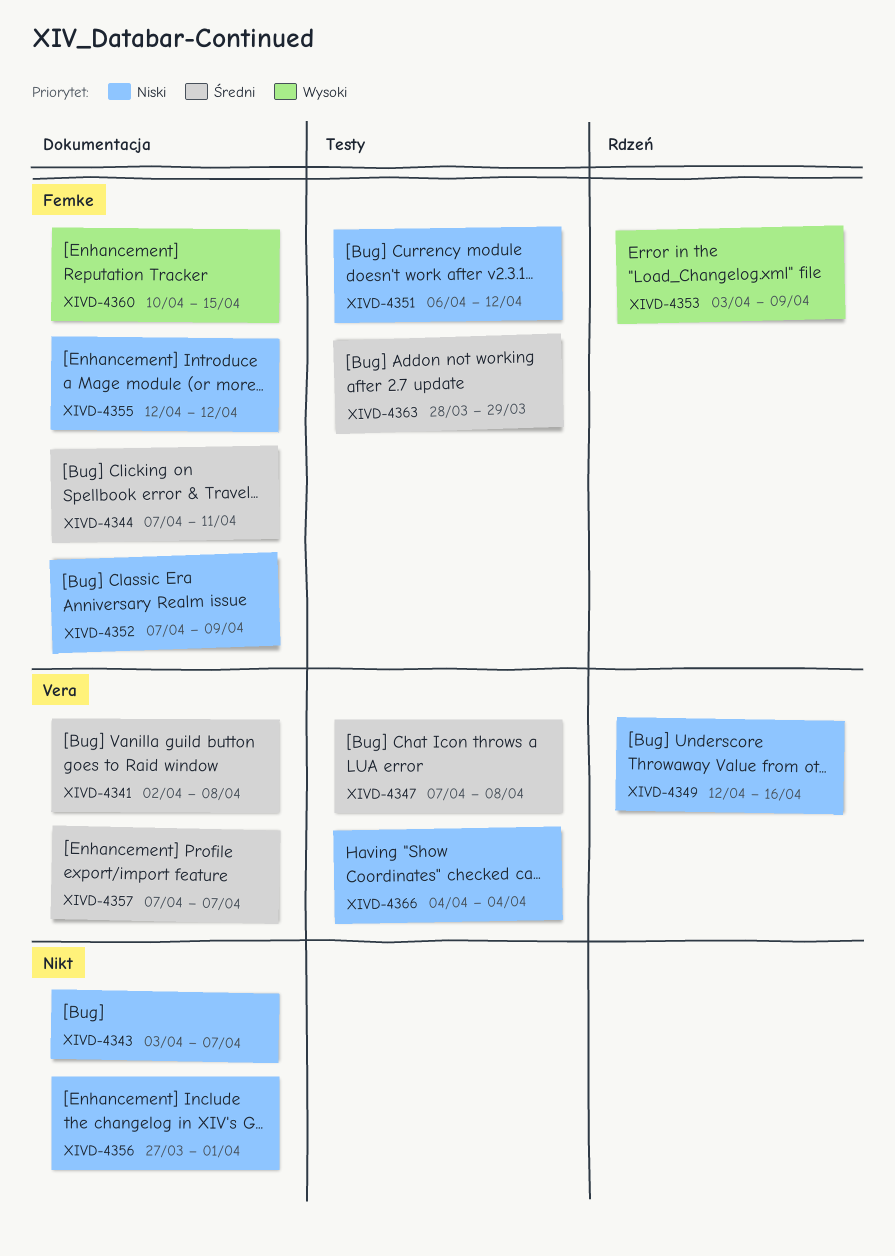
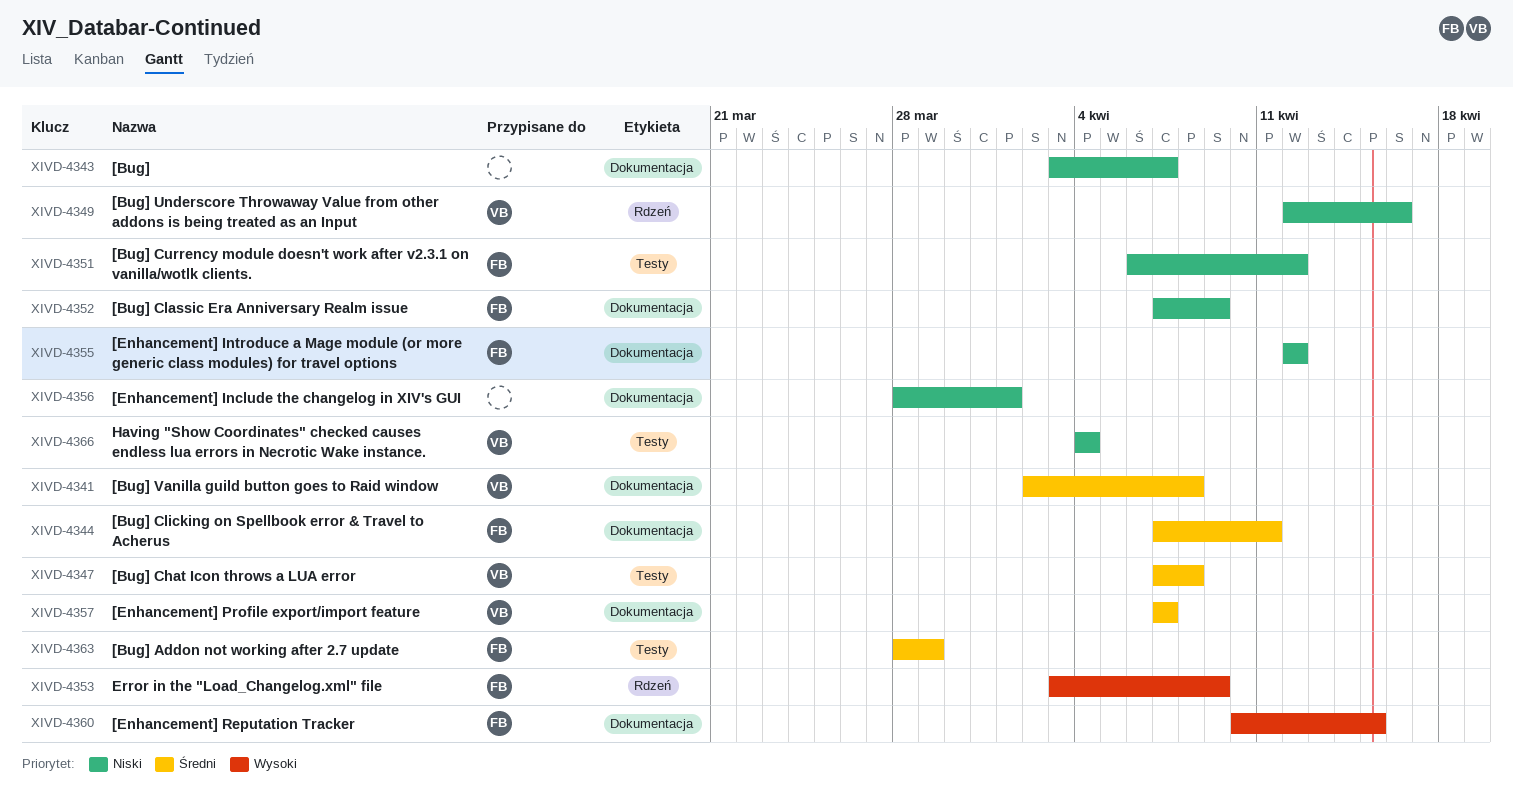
XIVD-4356, start: Mar 27 -> Mar 28

